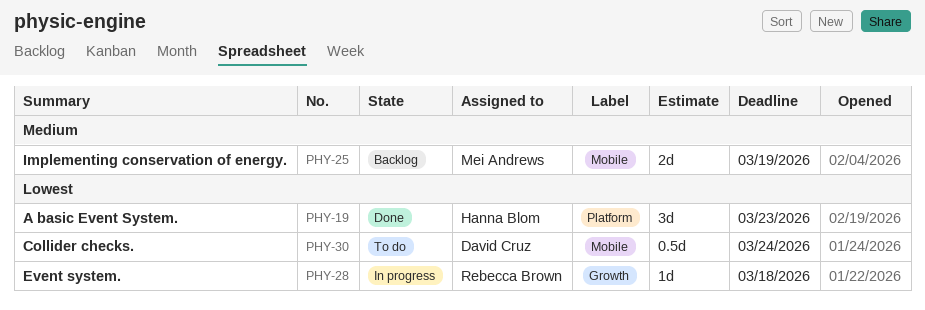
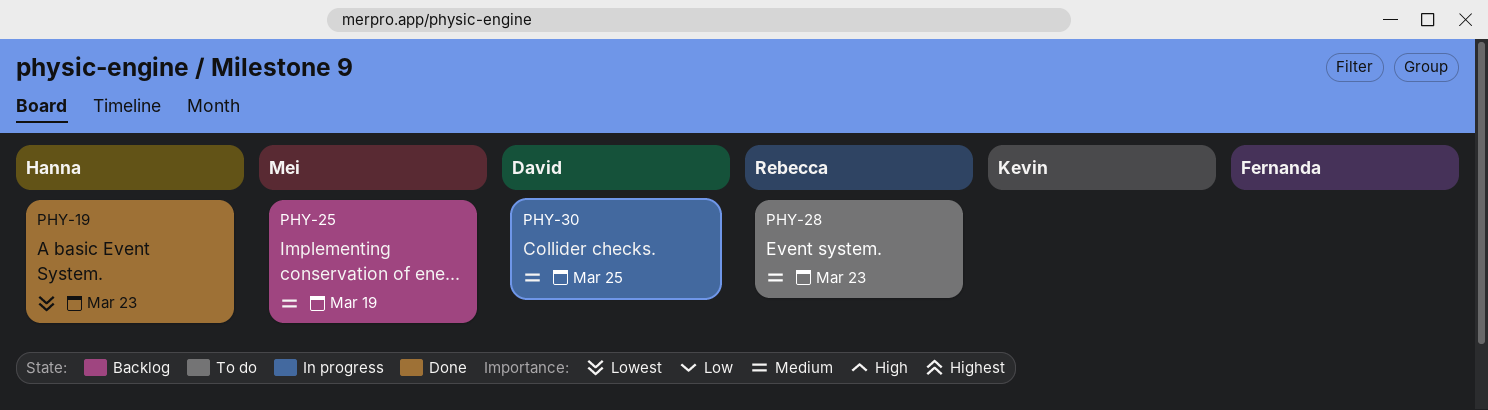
PHY-28, status: In progress -> To do
PHY-28, priority: Lowest -> Medium
PHY-28, due: Mar 18 -> Mar 23
PHY-30, status: To do -> In progress
PHY-30, priority: Lowest -> Medium
PHY-30, due: Mar 24 -> Mar 25

